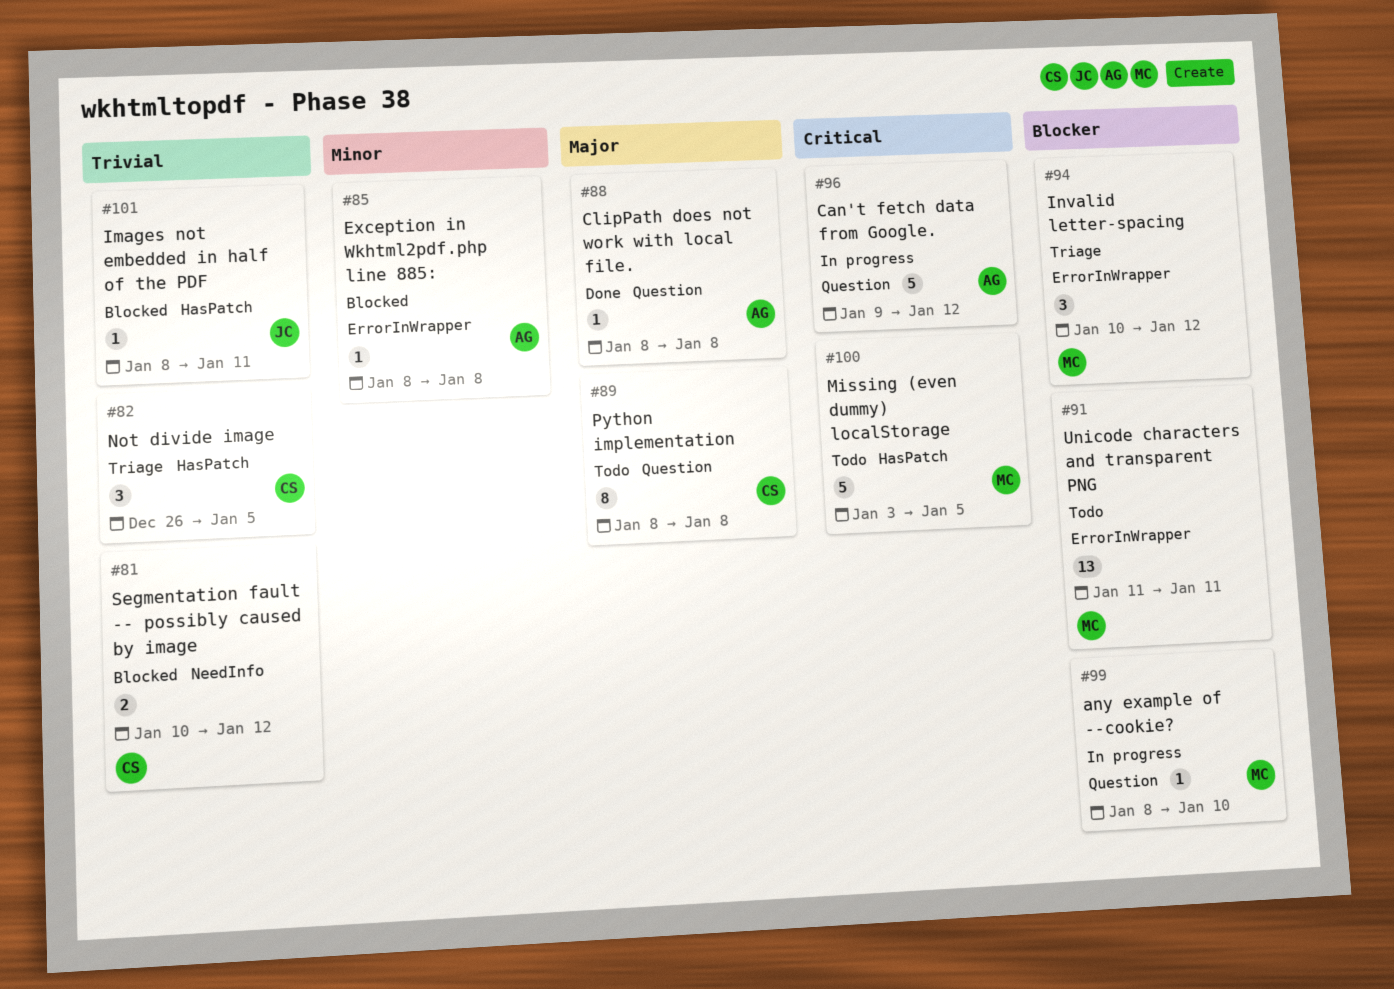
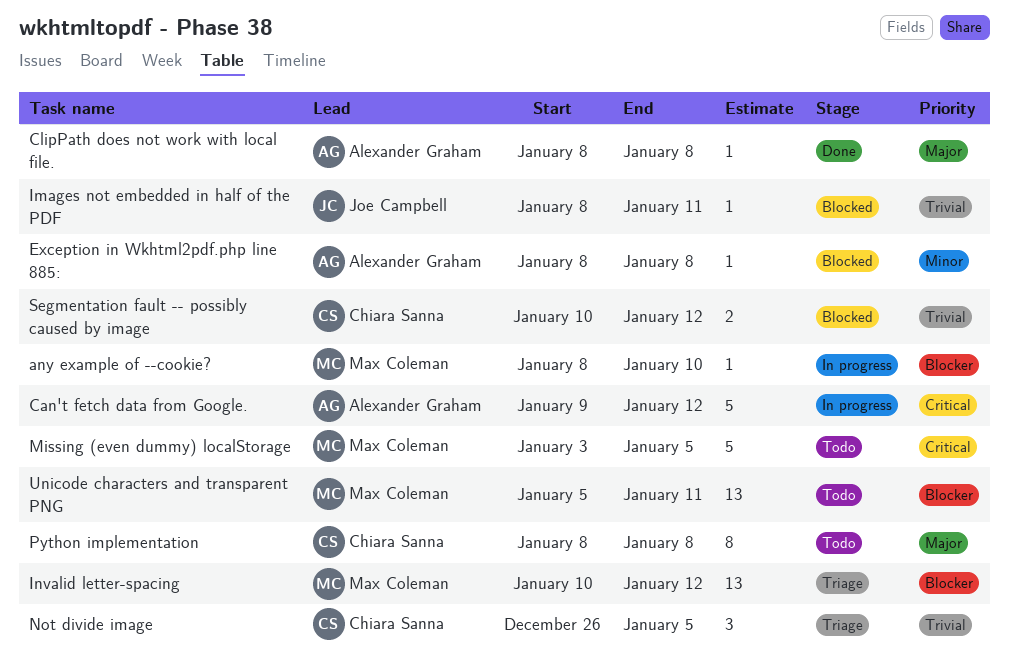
Invalid letter-spacing, estimate: 3 -> 13
Unicode characters and transparent PNG, start: Jan 11 -> Jan 5

